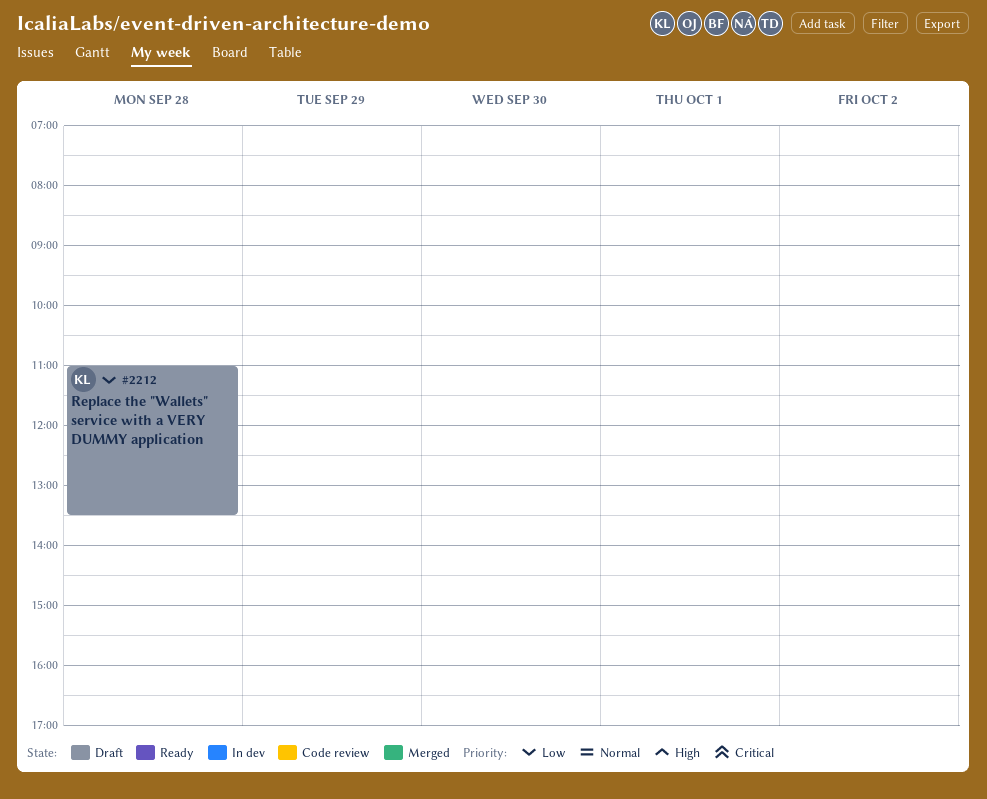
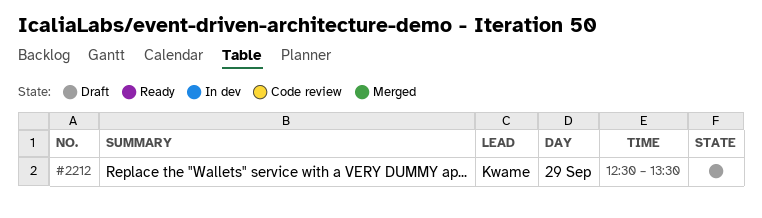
#2212, day: Sep 28 -> Sep 29
#2212, begins: 11:00 -> 12:30

